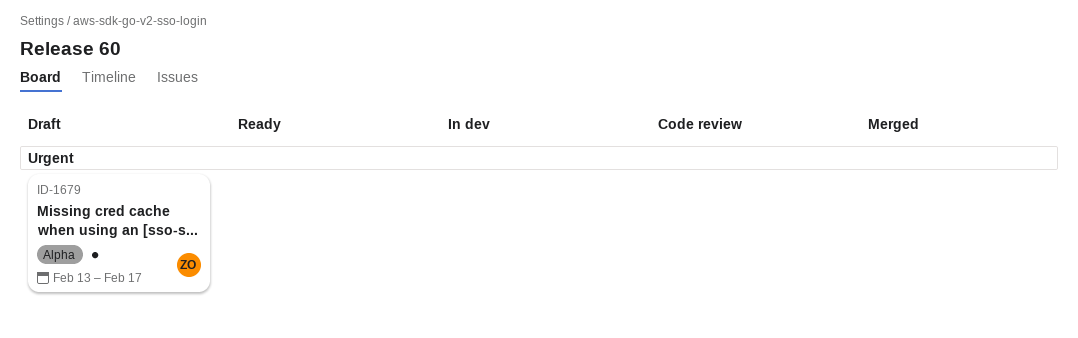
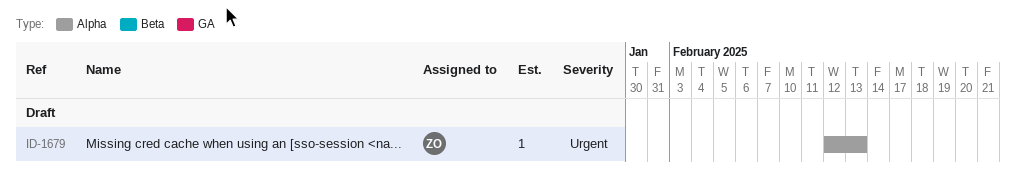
ID-1679, start: Feb 13 -> Feb 12
ID-1679, due: Feb 17 -> Feb 13

